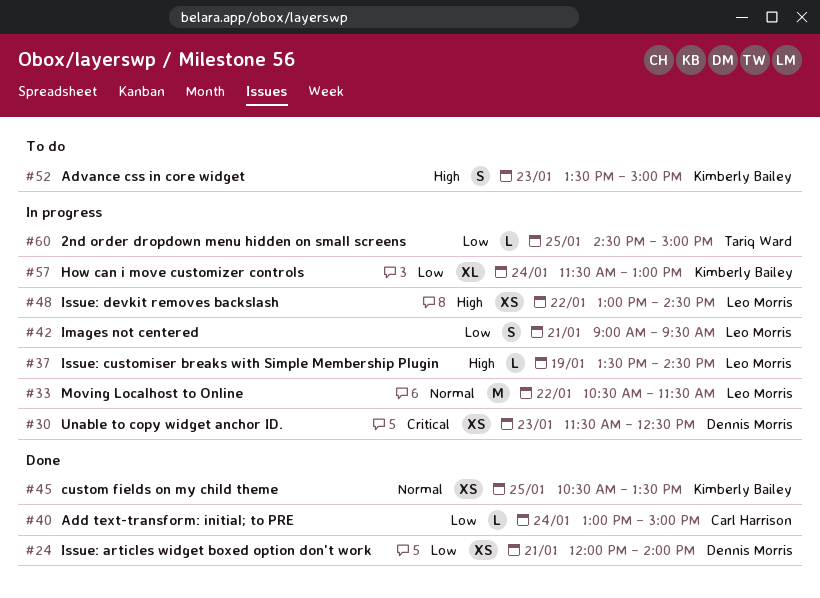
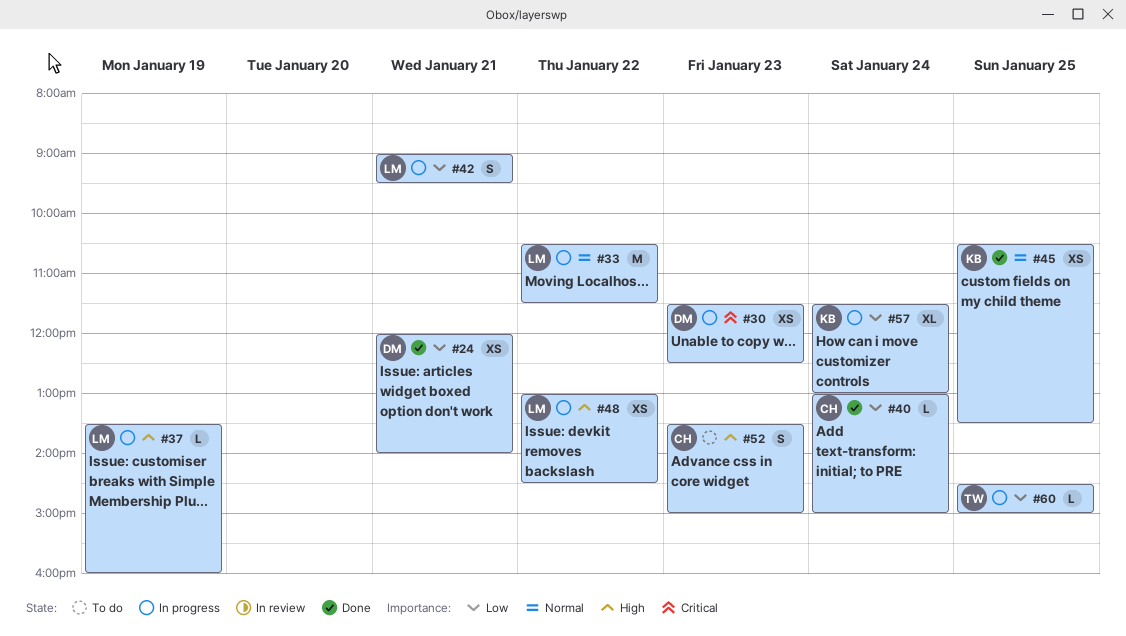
#37, ends: 14:30 -> 16:00
#52, owner: Kimberly Bailey -> Carl Harrison

